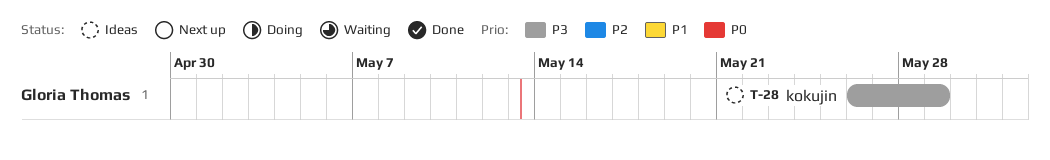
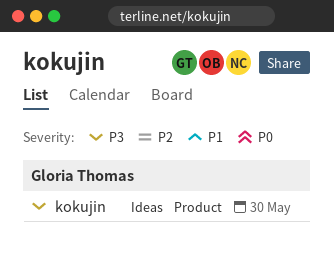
kokujin, due: May 29 -> May 30

